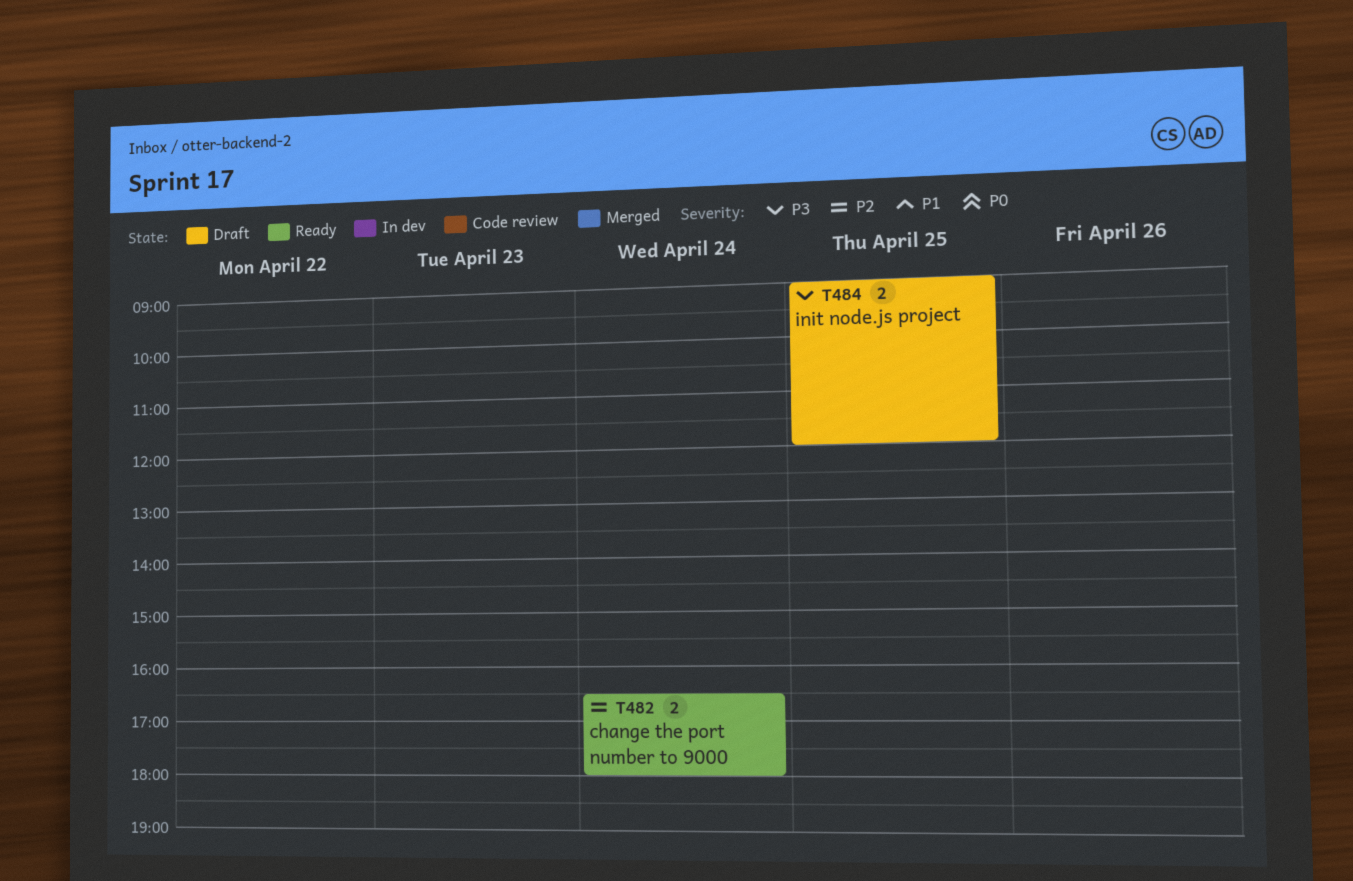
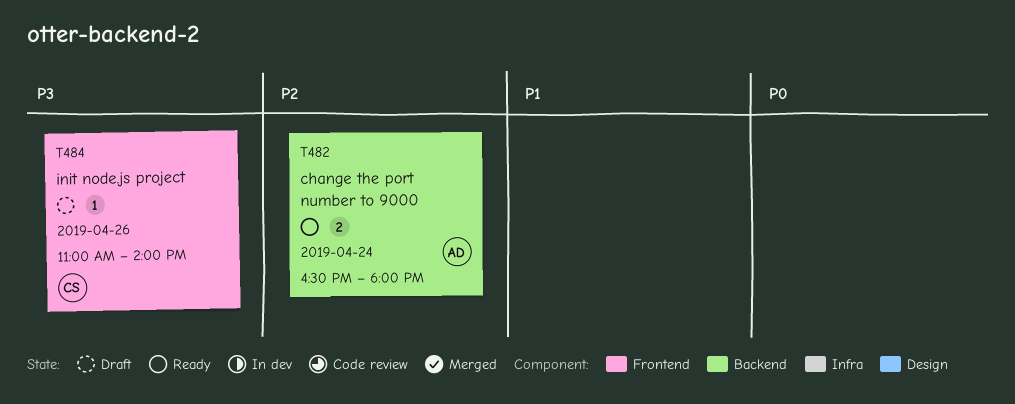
T484, estimate: 2 -> 1
T484, day: Apr 25 -> Apr 26
T484, begins: 09:00 -> 11:00
T484, ends: 12:00 -> 14:00

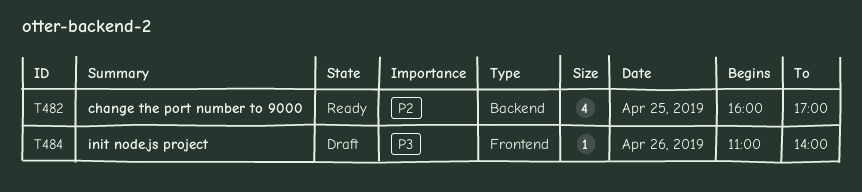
T482, estimate: 2 -> 4
T482, day: Apr 24 -> Apr 25
T482, begins: 16:30 -> 16:00
T482, ends: 18:00 -> 17:00

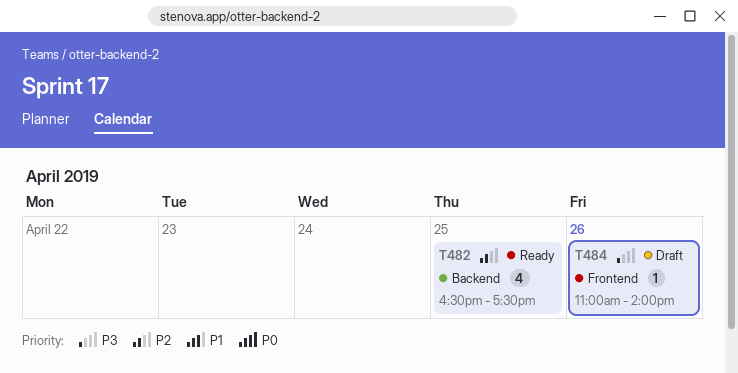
T482, begins: 16:00 -> 16:30
T482, ends: 17:00 -> 17:30

